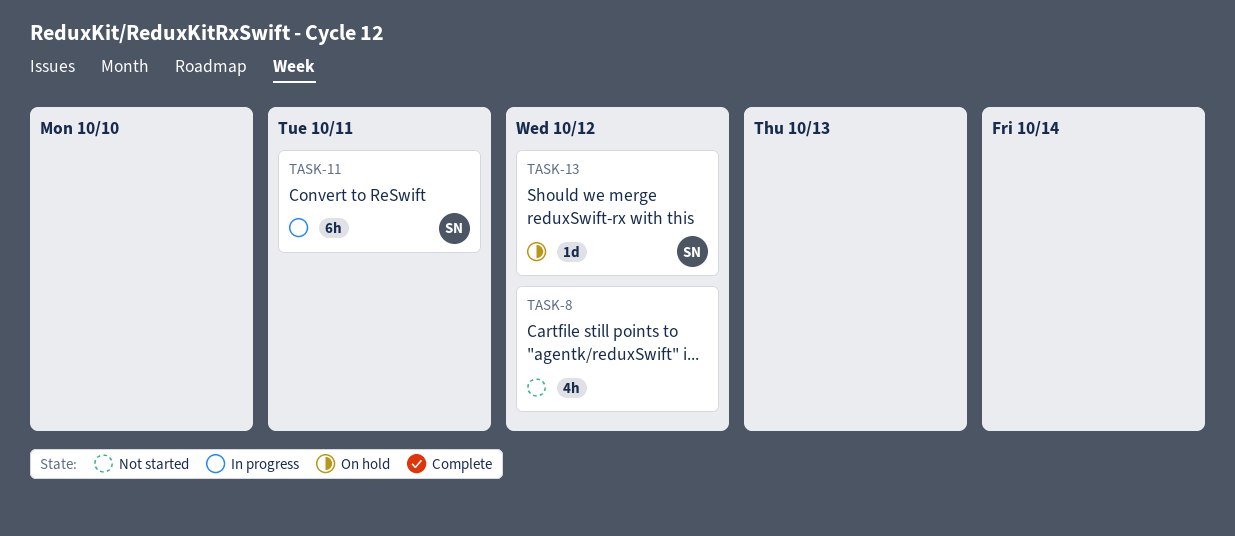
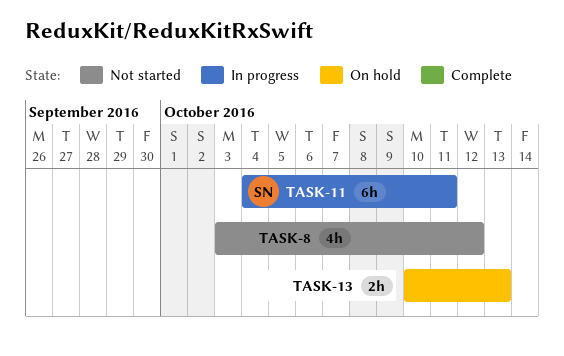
TASK-13, owner: SN -> none
TASK-13, estimate: 1d -> 2h
TASK-13, due: Oct 12 -> Oct 13

